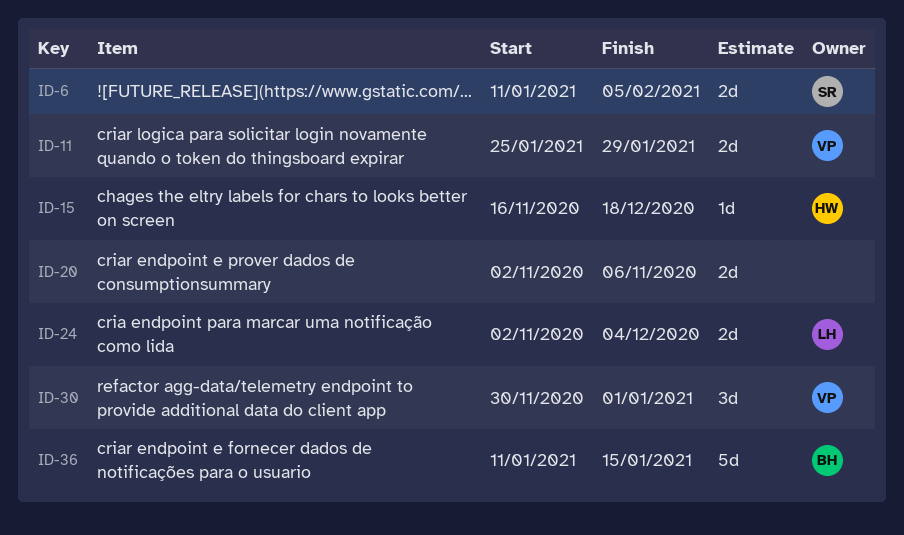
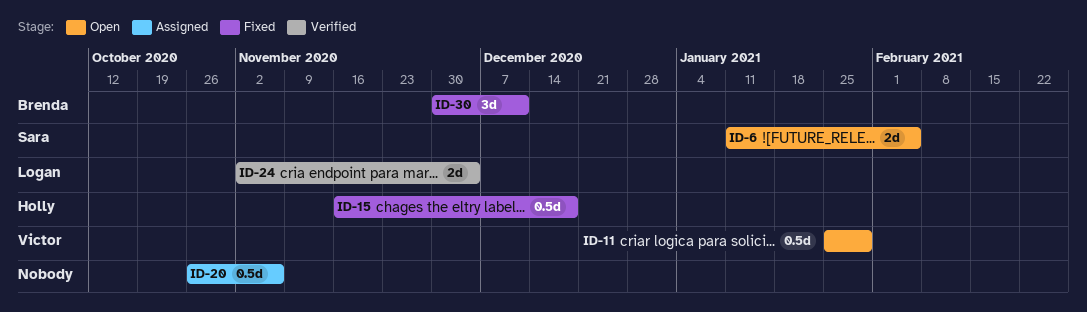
ID-11, estimate: 2d -> 0.5d
ID-15, estimate: 1d -> 0.5d
ID-20, estimate: 2d -> 0.5d
ID-20, start: Nov 2 -> Oct 26
ID-30, owner: Victor -> Brenda
ID-30, due: Jan 1 -> Dec 11
ID-36: present -> none

